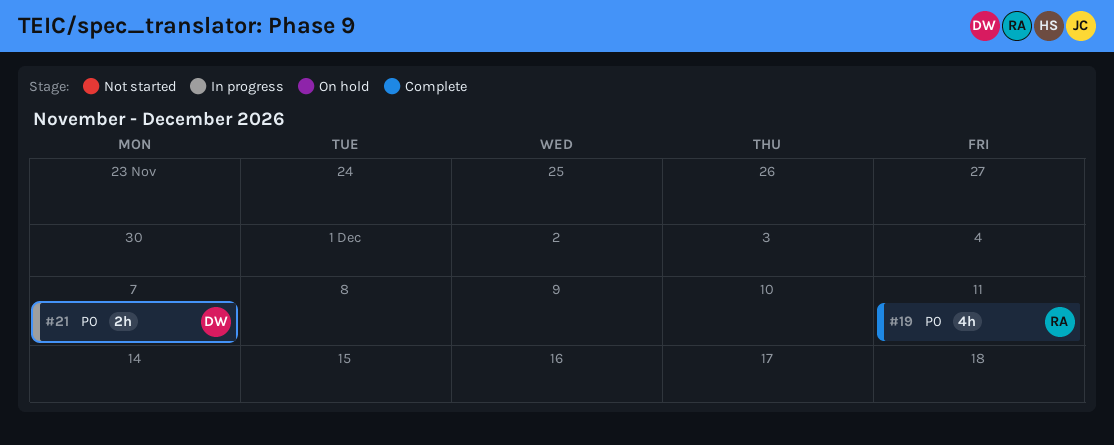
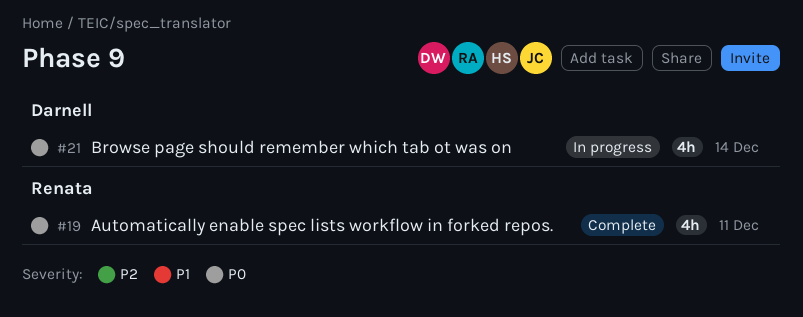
#21, estimate: 2h -> 4h
#21, due: Dec 7 -> Dec 14

